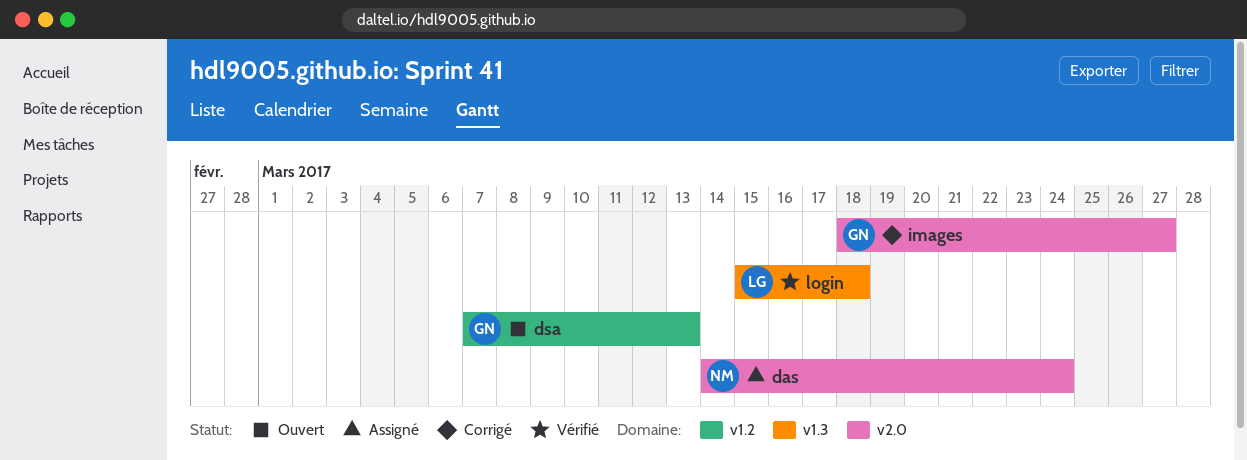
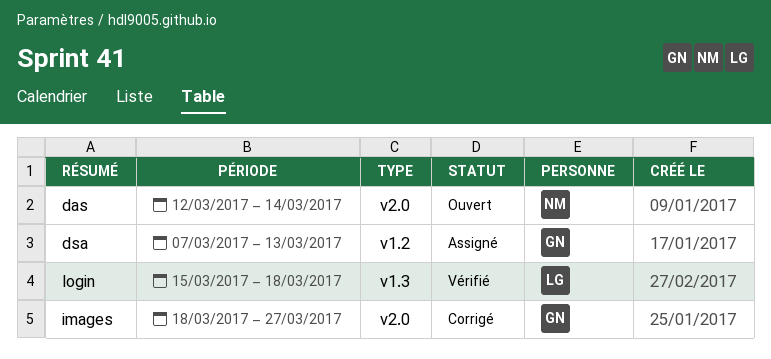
das, status: Assigné -> Ouvert
das, start: Mar 14 -> Mar 12
das, due: Mar 24 -> Mar 14
dsa, status: Ouvert -> Assigné

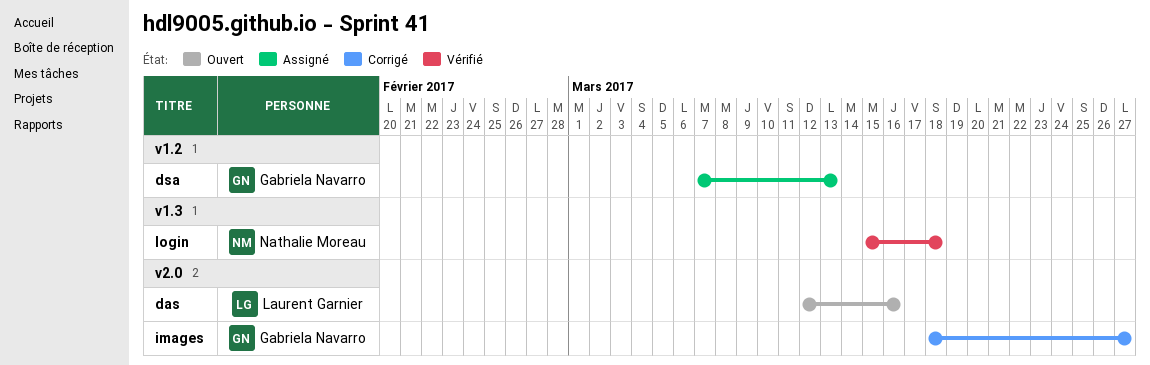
das, owner: Nathalie Moreau -> Laurent Garnier
das, due: Mar 14 -> Mar 16
login, owner: Laurent Garnier -> Nathalie Moreau

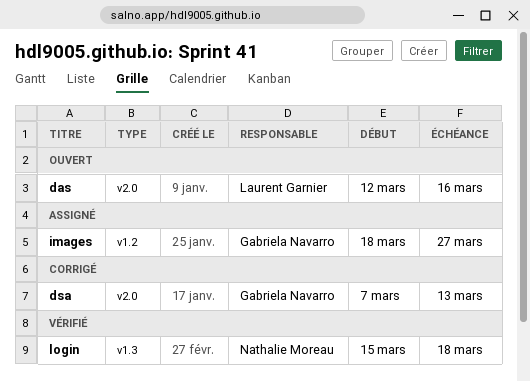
dsa, status: Assigné -> Corrigé
dsa, label: v1.2 -> v2.0
images, status: Corrigé -> Assigné
images, label: v2.0 -> v1.2

